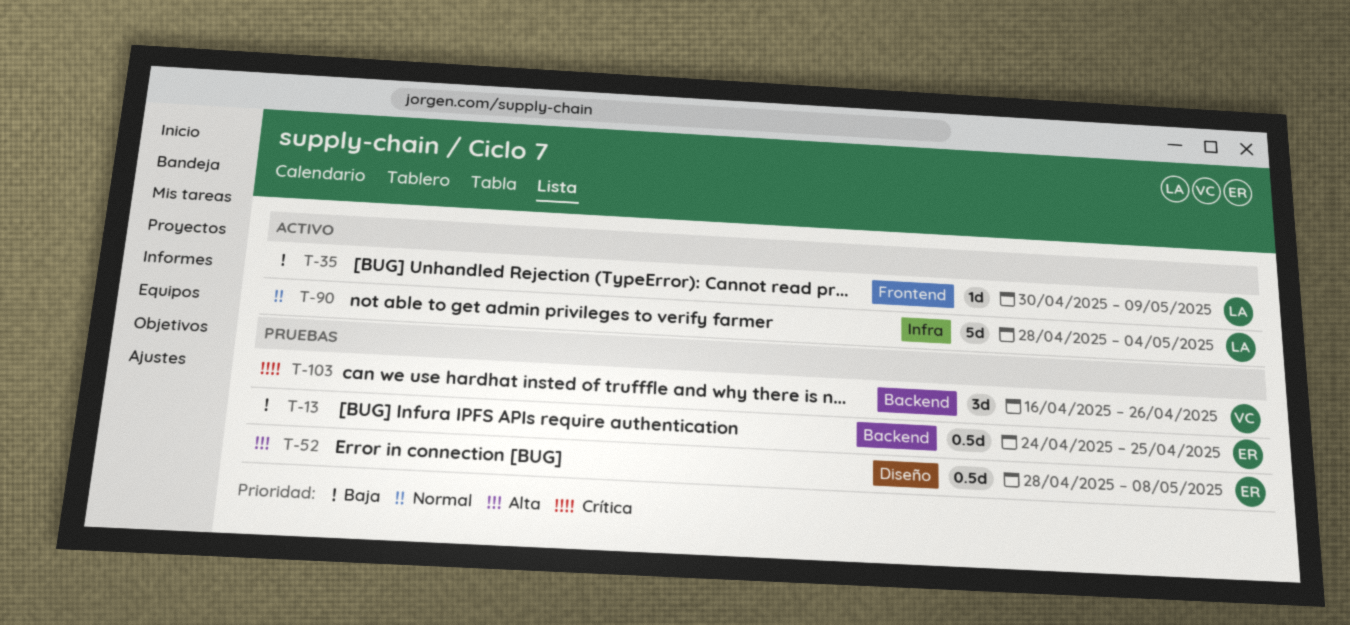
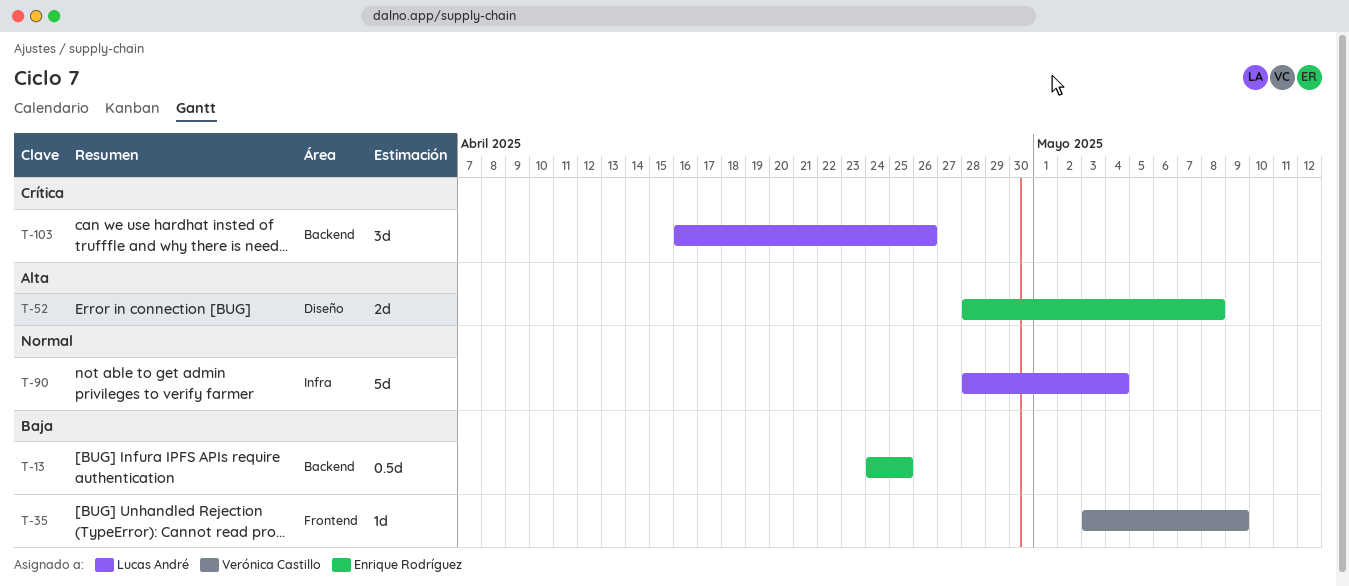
T-35, owner: Lucas André -> Verónica Castillo
T-35, start: Apr 30 -> May 3
T-52, estimate: 0.5d -> 2d
T-103, owner: Verónica Castillo -> Lucas André

